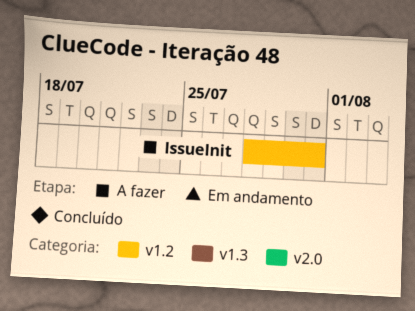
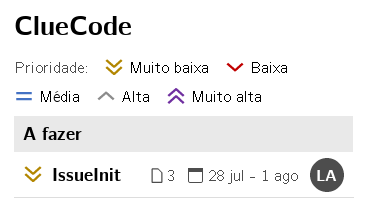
IssueInit, due: Jul 31 -> Aug 1

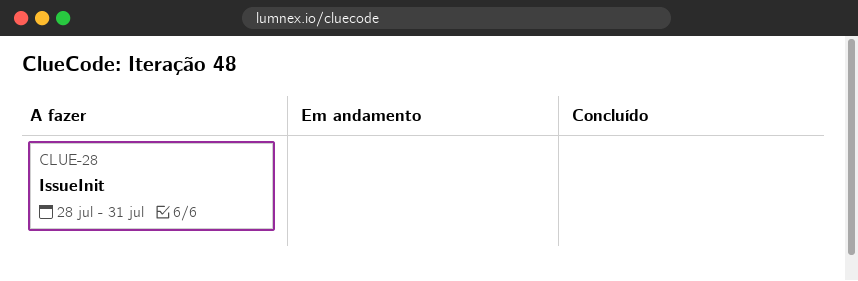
IssueInit, due: Aug 1 -> Jul 31

